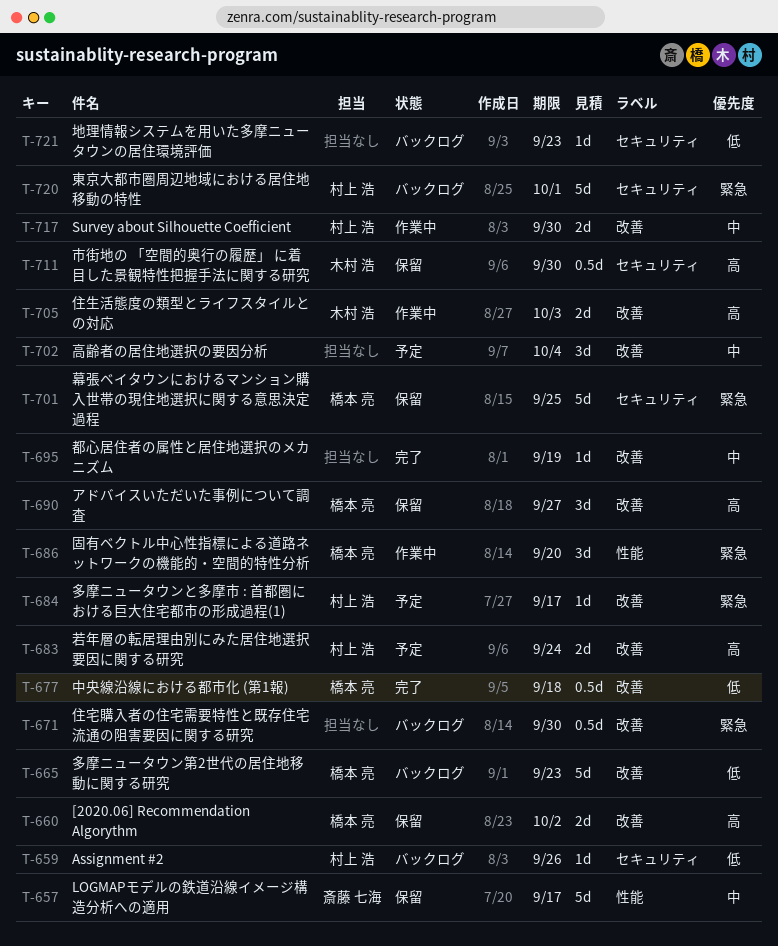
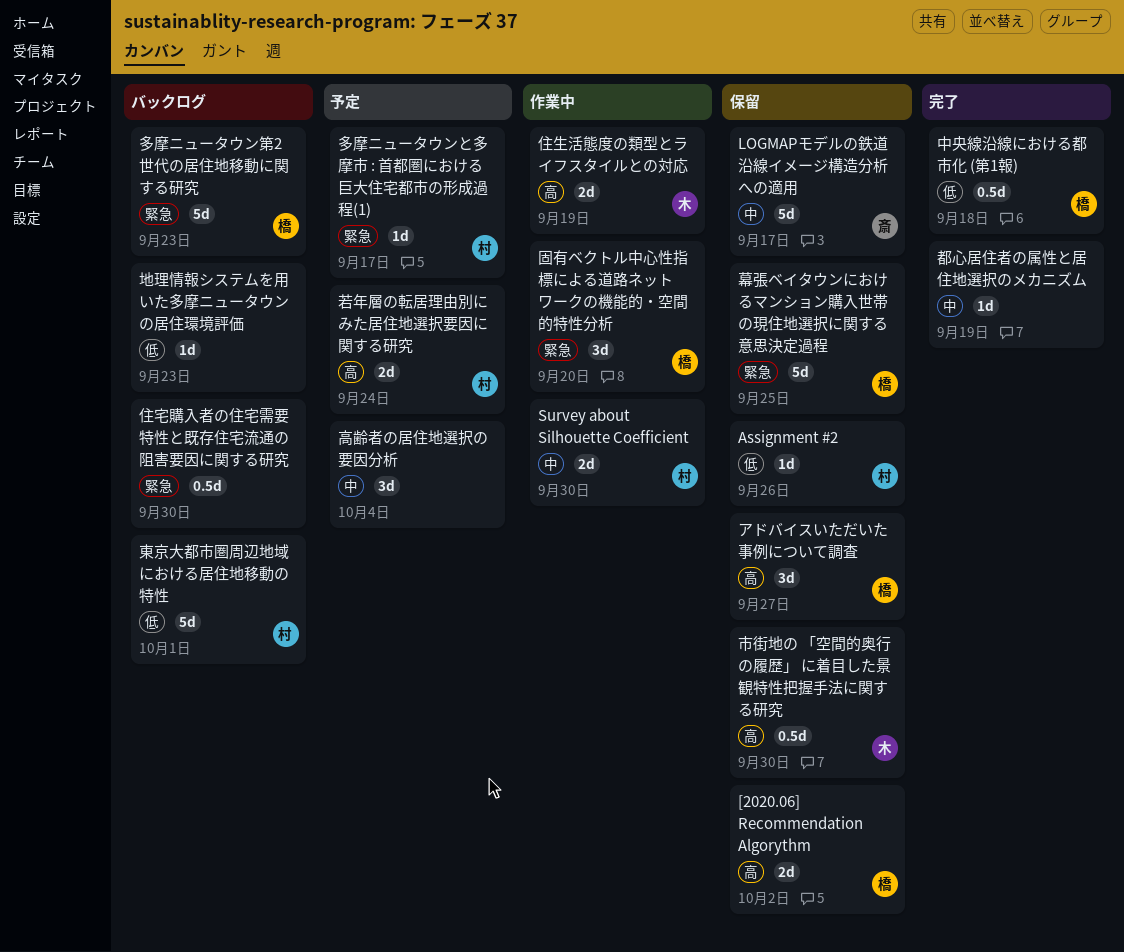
Assignment #2, status: バックログ -> 保留
住生活態度の類型とライフスタイルとの対応, due: Oct 3 -> Sep 19
多摩ニュータウン第2世代の居住地移動に関する研究, priority: 低 -> 緊急
東京大都市圏周辺地域における居住地移動の特性, priority: 緊急 -> 低

